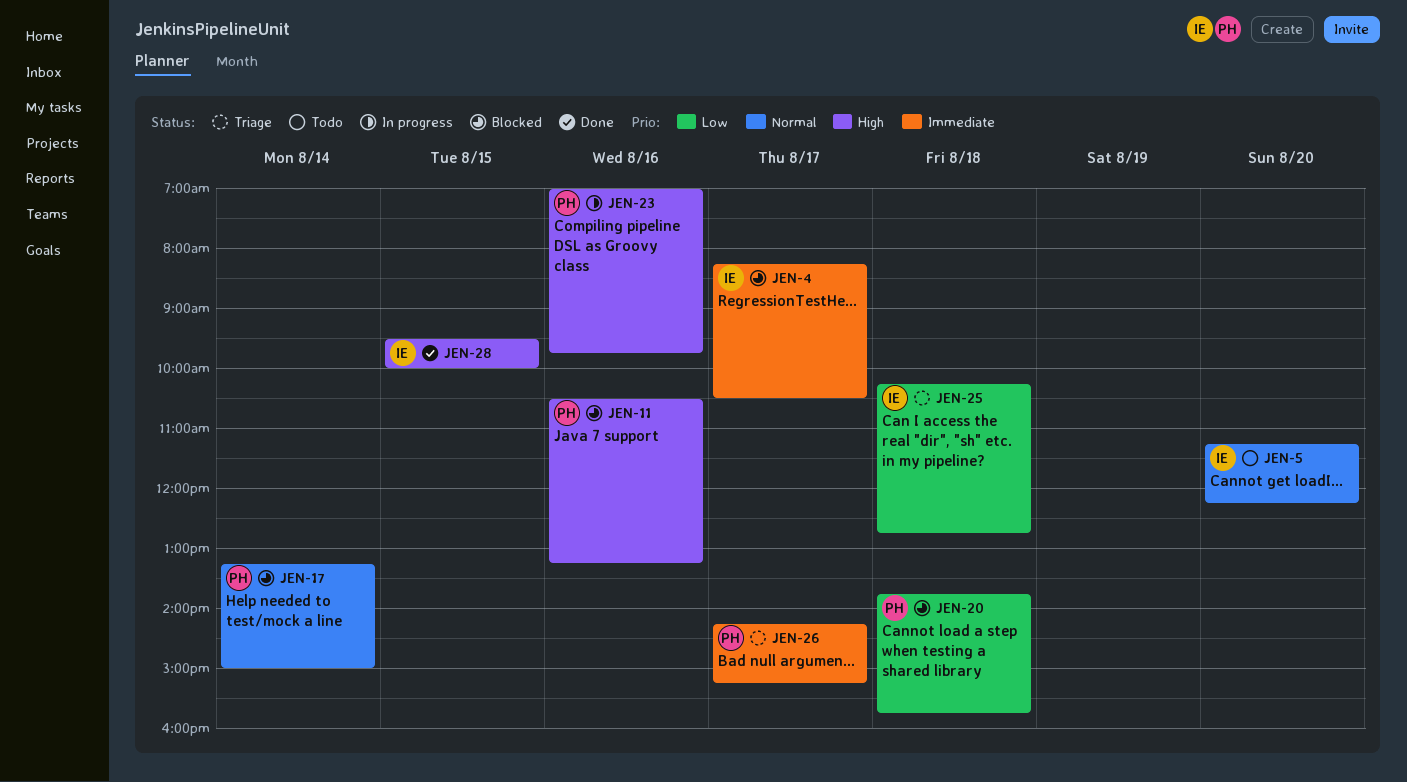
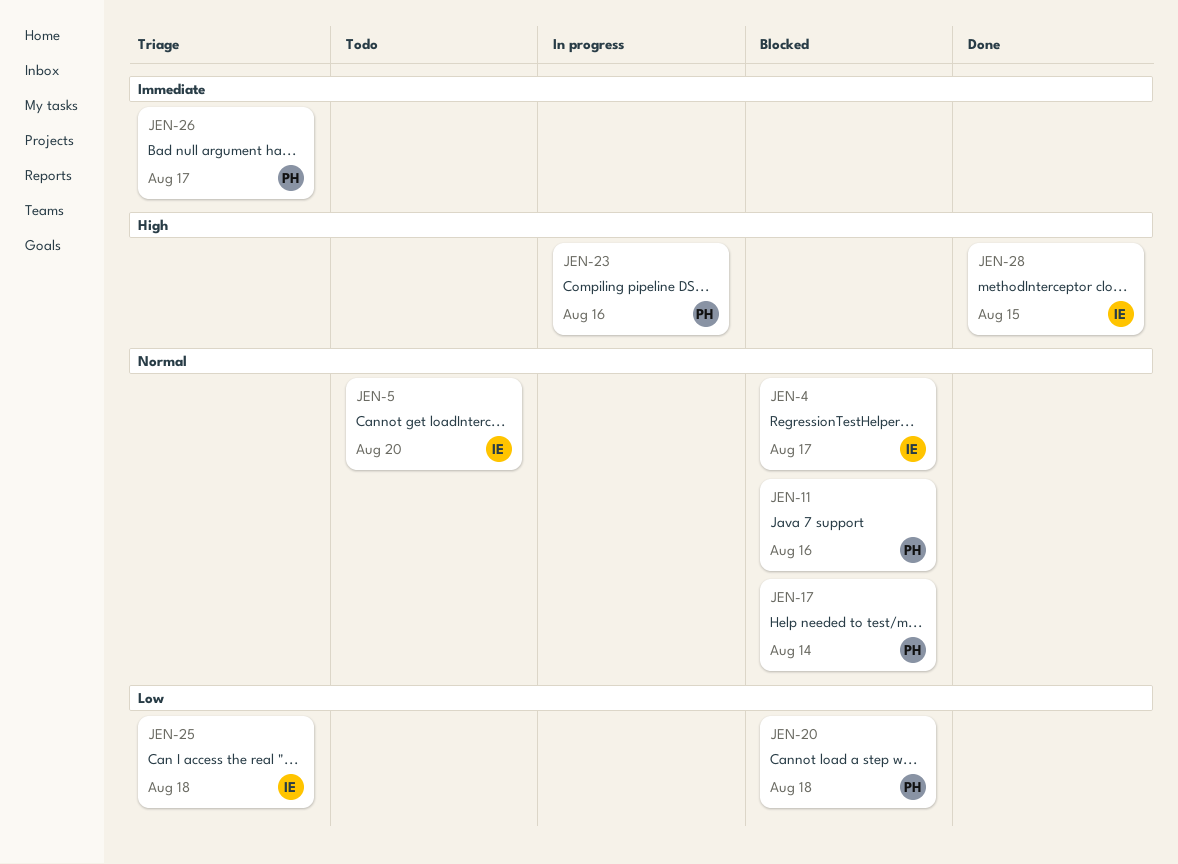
JEN-4, priority: Immediate -> Normal
JEN-11, priority: High -> Normal

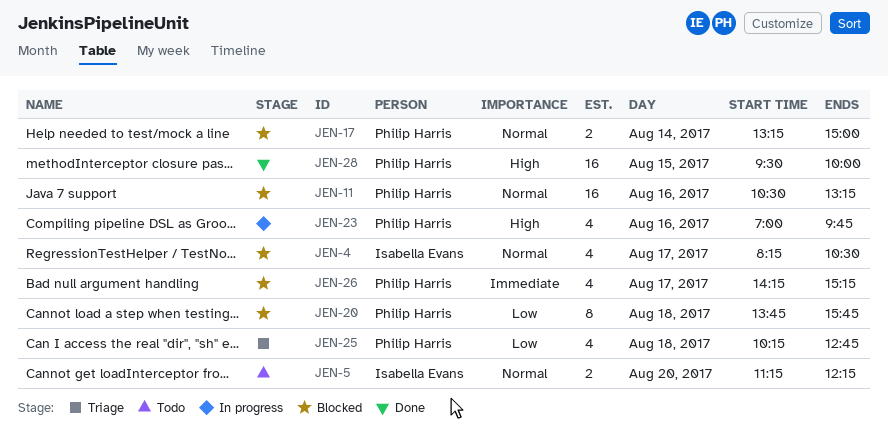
JEN-25, owner: Isabella Evans -> Philip Harris
JEN-26, status: Triage -> Blocked
JEN-28, owner: Isabella Evans -> Philip Harris

